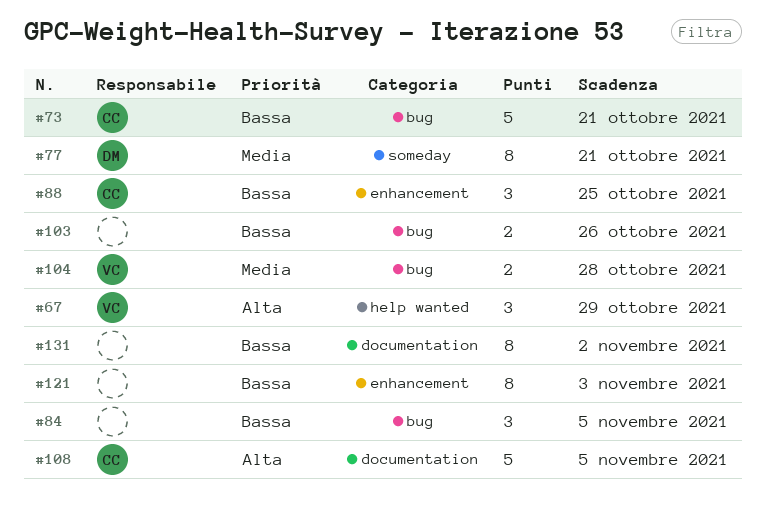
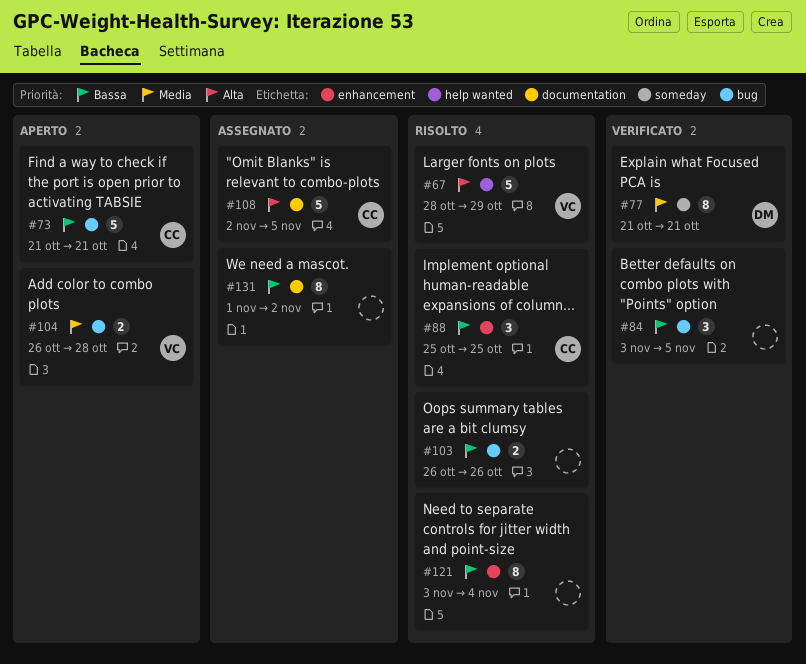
#67, estimate: 3 -> 5
#121, due: Nov 3 -> Nov 4

